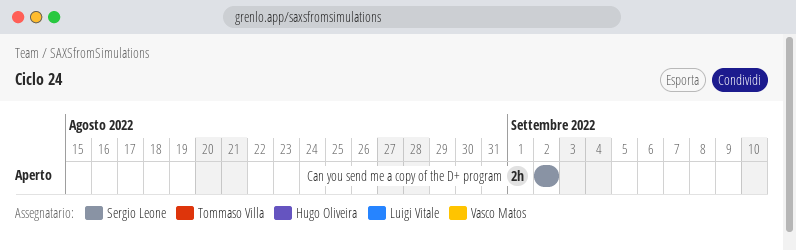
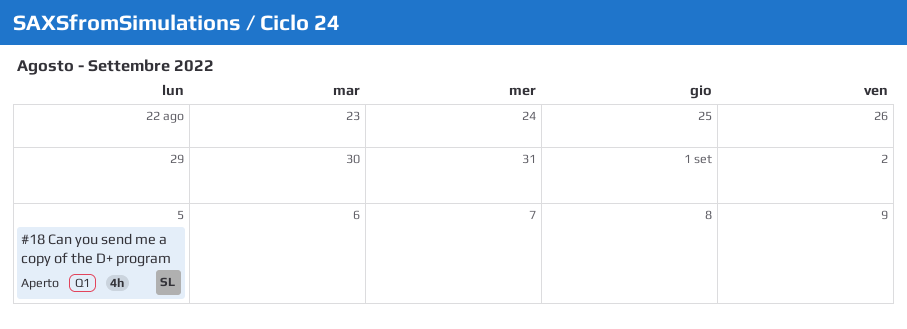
Can you send me a copy of the D+ program, estimate: 2h -> 4h
Can you send me a copy of the D+ program, due: Sep 2 -> Sep 5

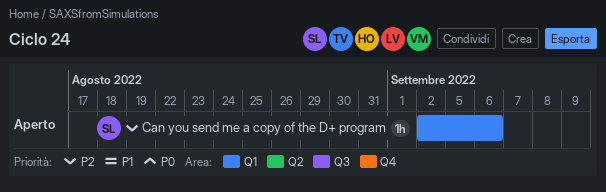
Can you send me a copy of the D+ program, estimate: 4h -> 1h
Can you send me a copy of the D+ program, due: Sep 5 -> Sep 6

